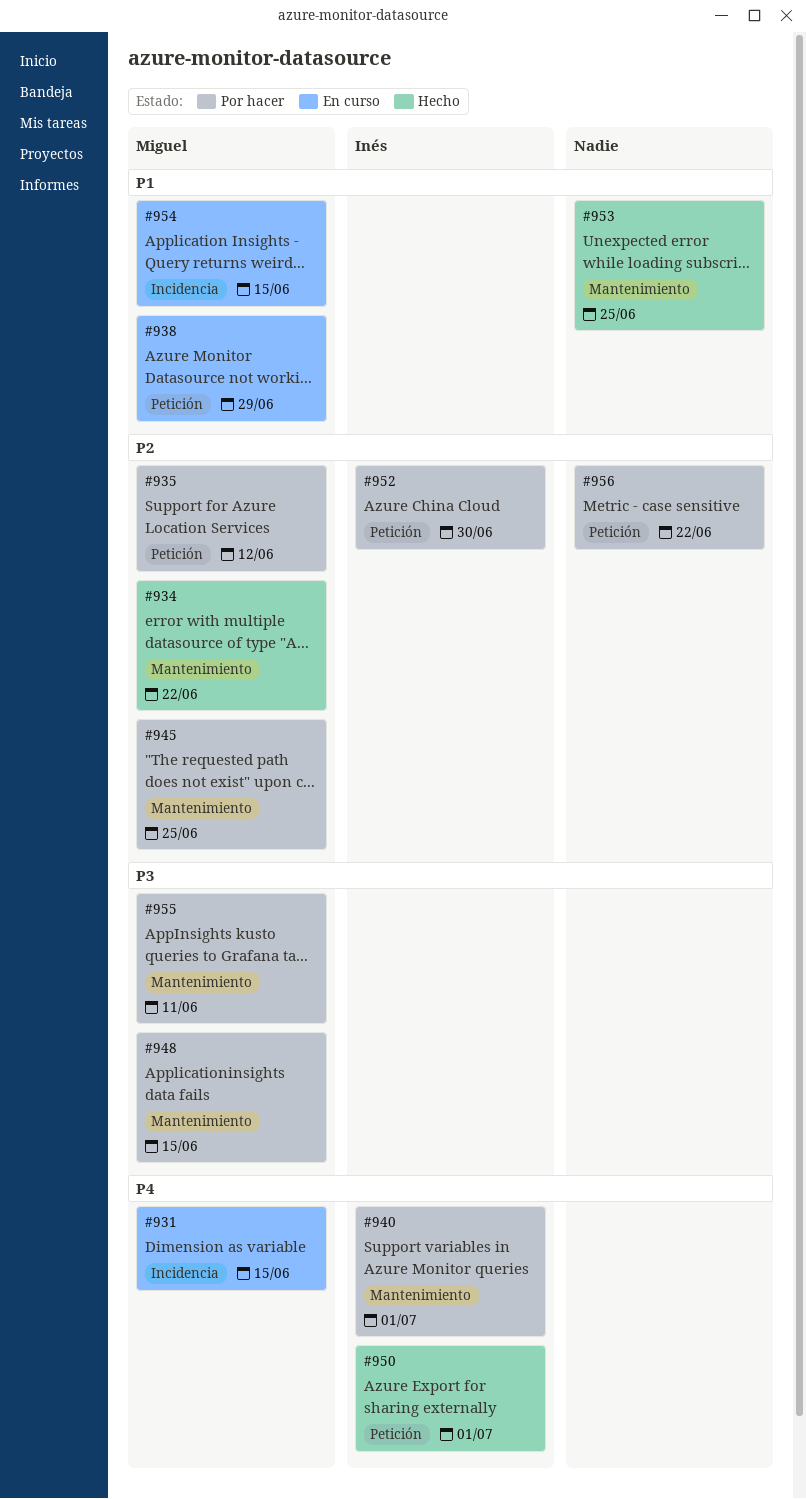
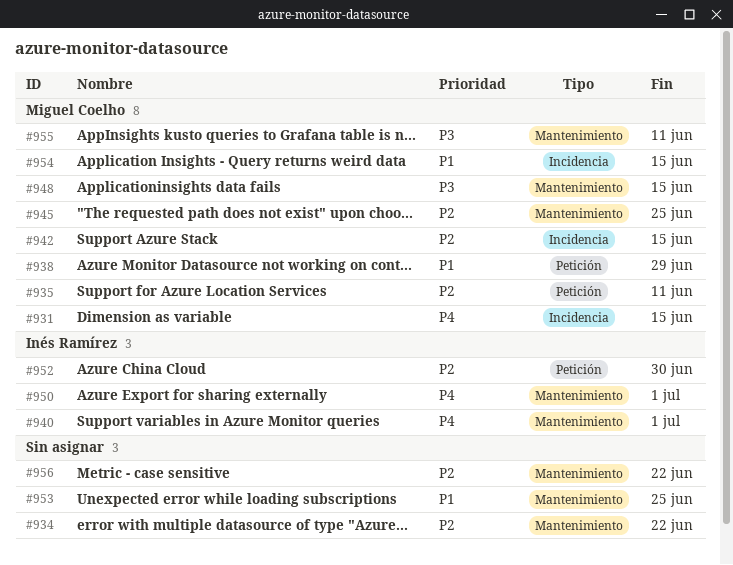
#934, owner: Miguel Coelho -> none
#935, due: Jun 12 -> Jun 11
#942: none -> present
#950, label: Petición -> Mantenimiento
#956, label: Petición -> Mantenimiento

